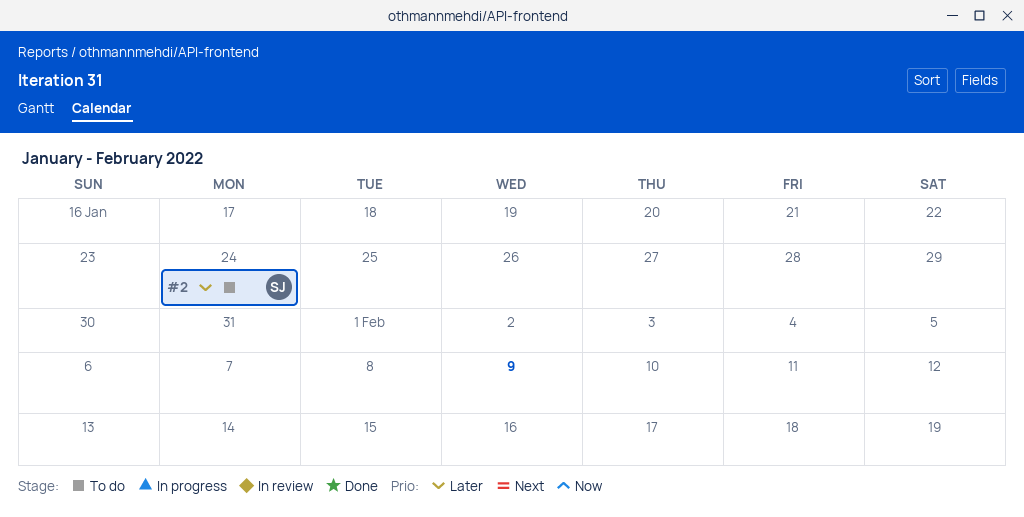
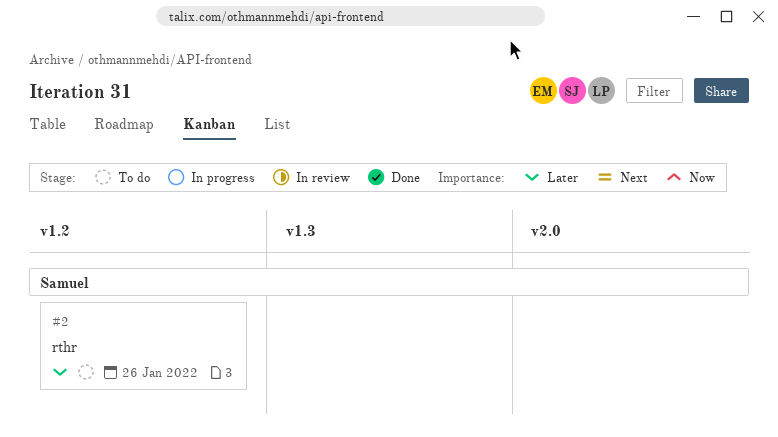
#2, due: Jan 24 -> Jan 26

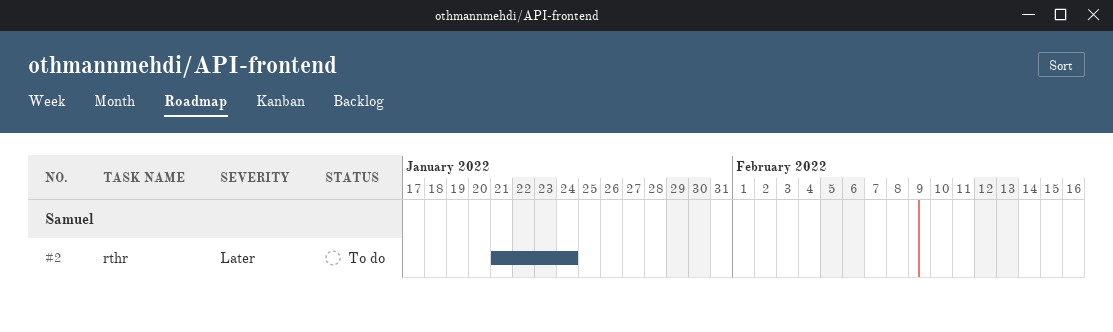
#2, due: Jan 26 -> Jan 24

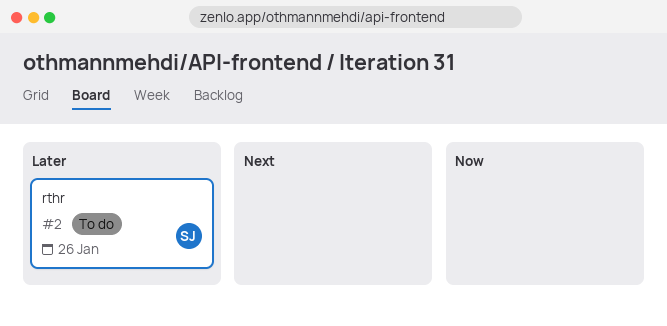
#2, due: Jan 24 -> Jan 26

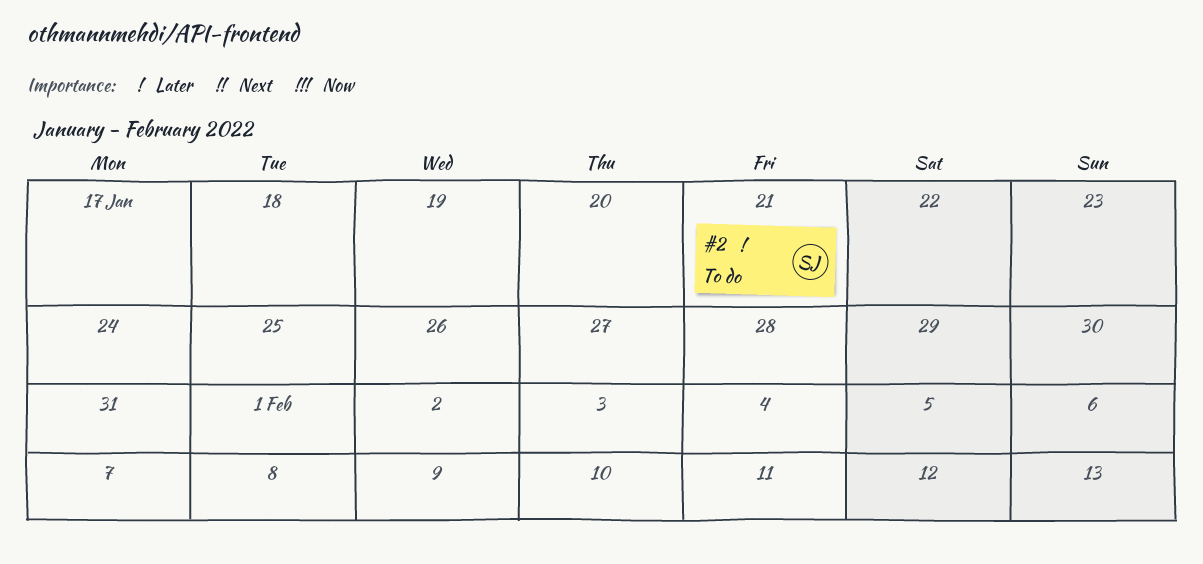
#2, due: Jan 26 -> Jan 21

